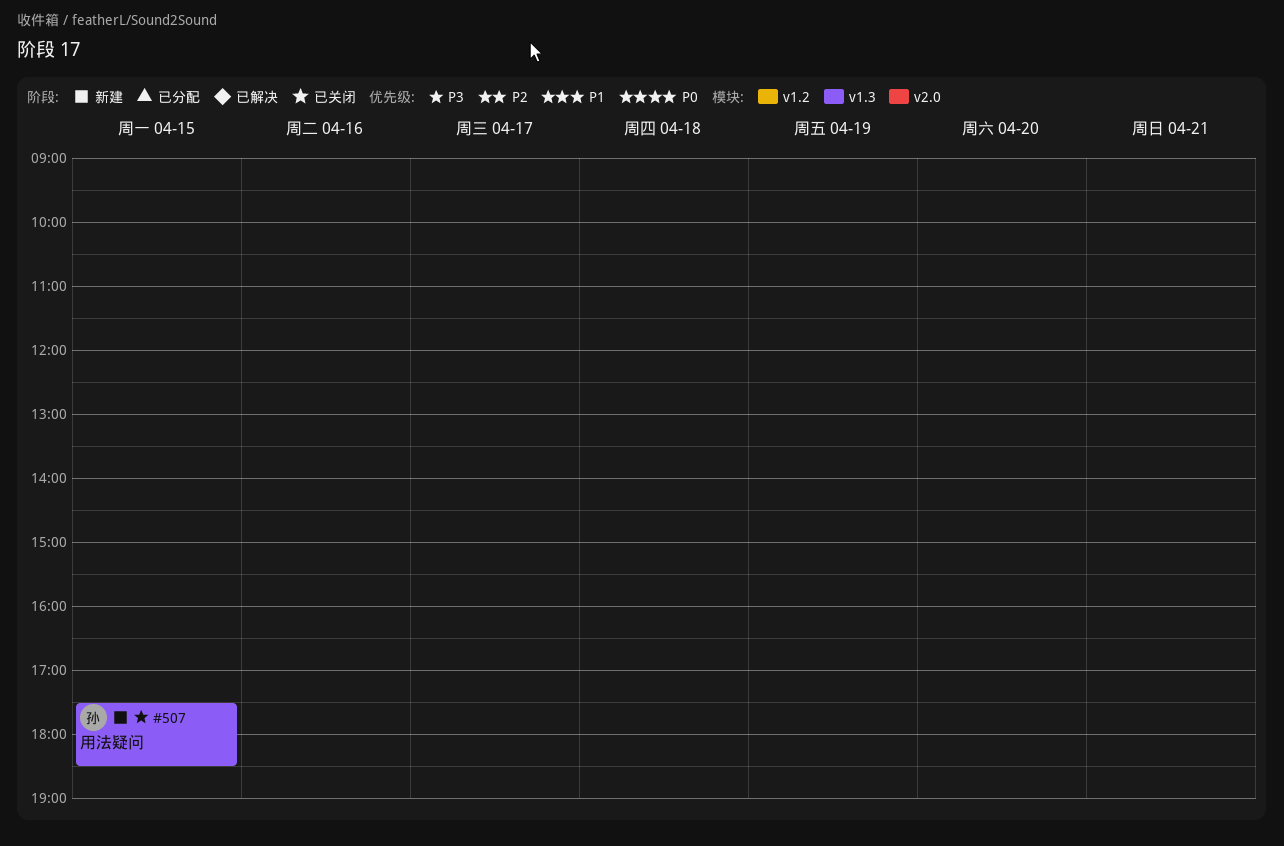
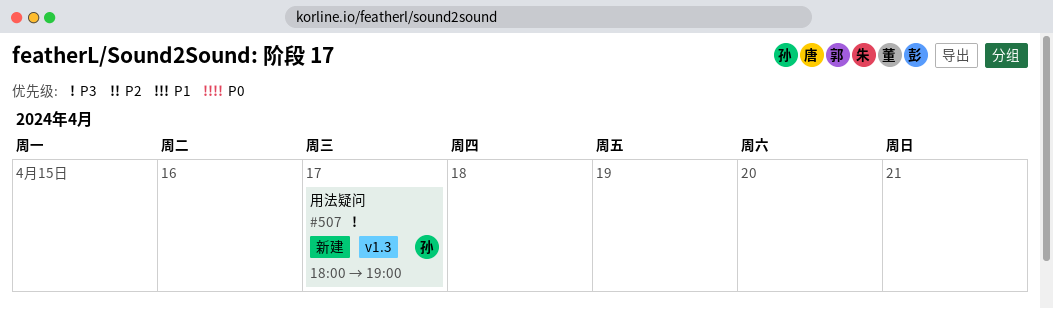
#507, day: Apr 15 -> Apr 17
#507, begins: 17:30 -> 18:00
#507, ends: 18:30 -> 19:00

